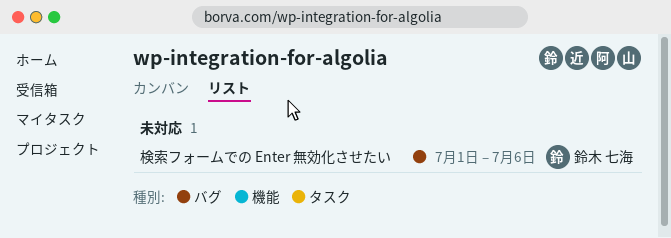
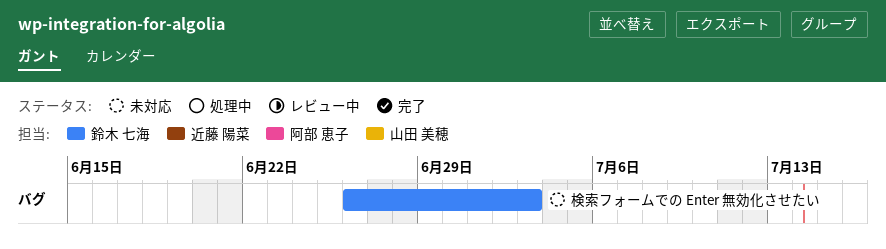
検索フォームでの Enter 無効化させたい, start: Jul 1 -> Jun 26
検索フォームでの Enter 無効化させたい, due: Jul 6 -> Jul 3

